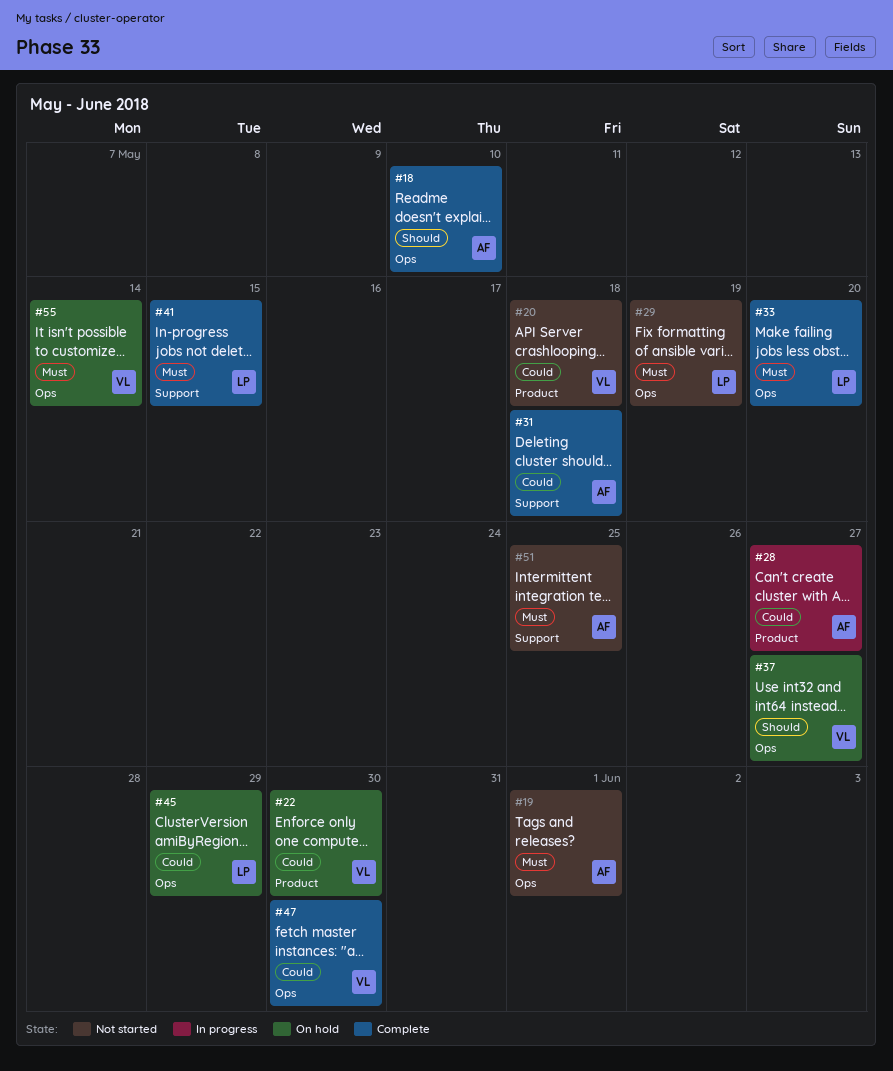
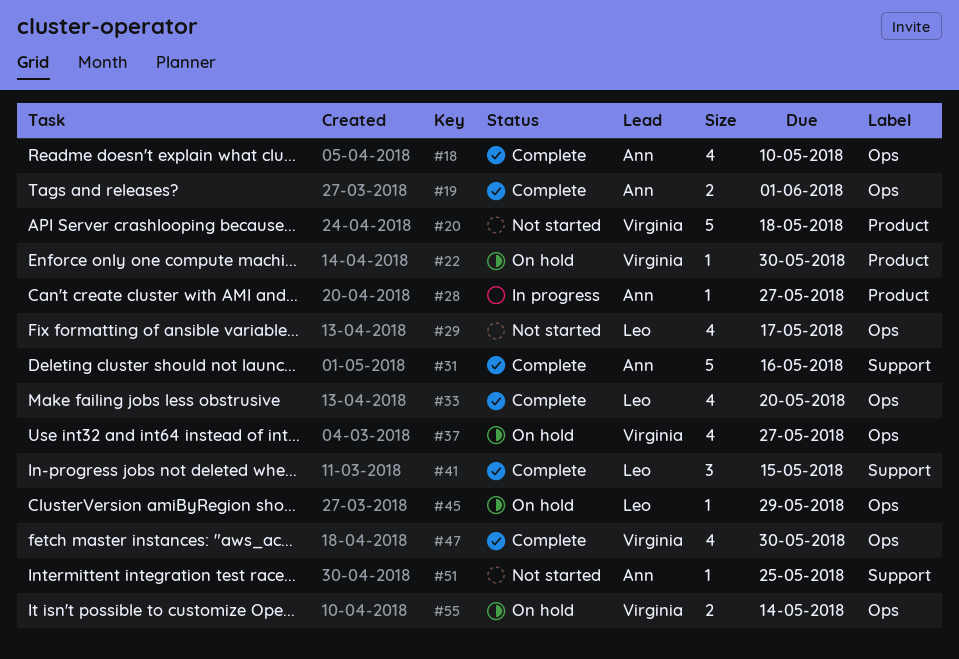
#19, status: Not started -> Complete
#29, due: May 19 -> May 17
#31, due: May 18 -> May 16

